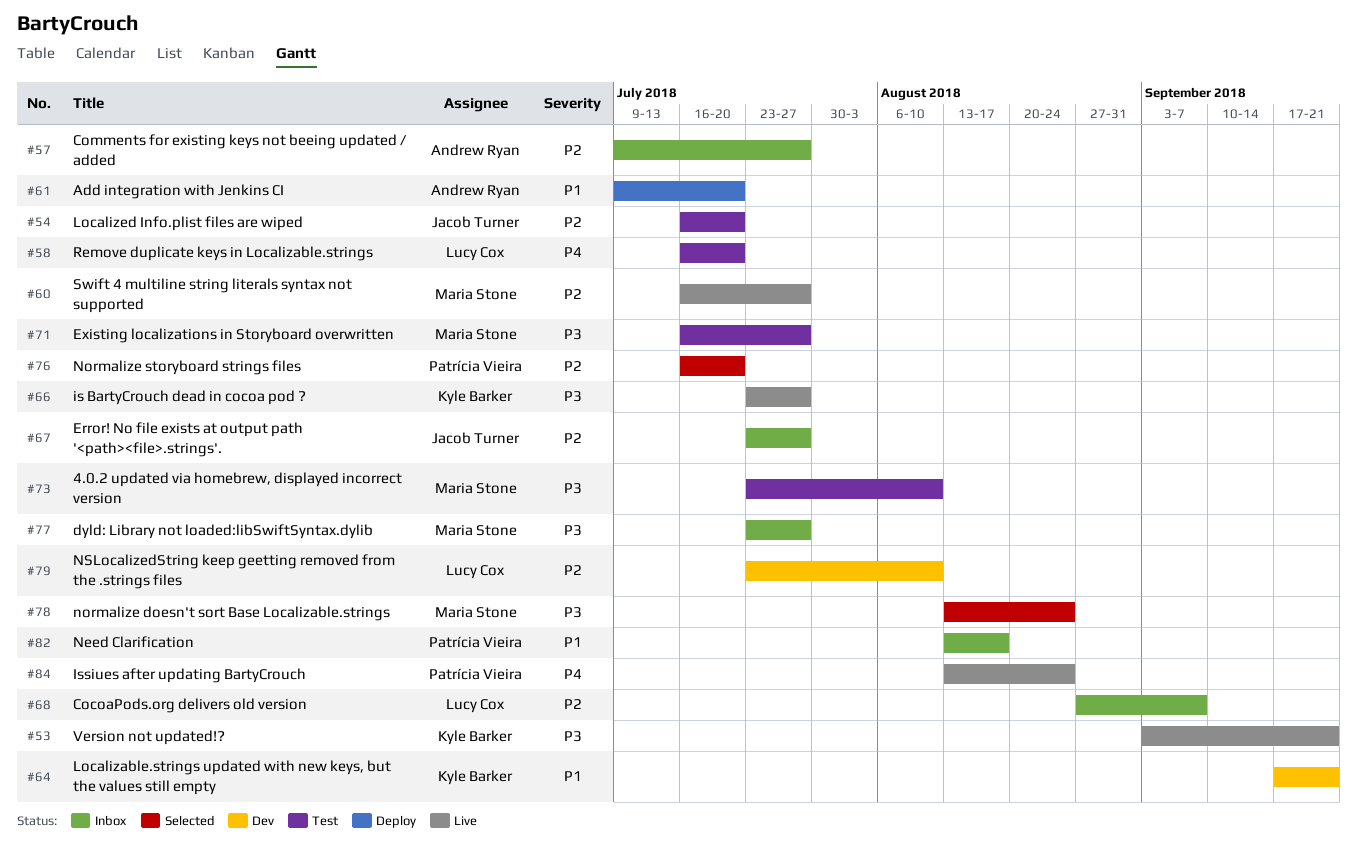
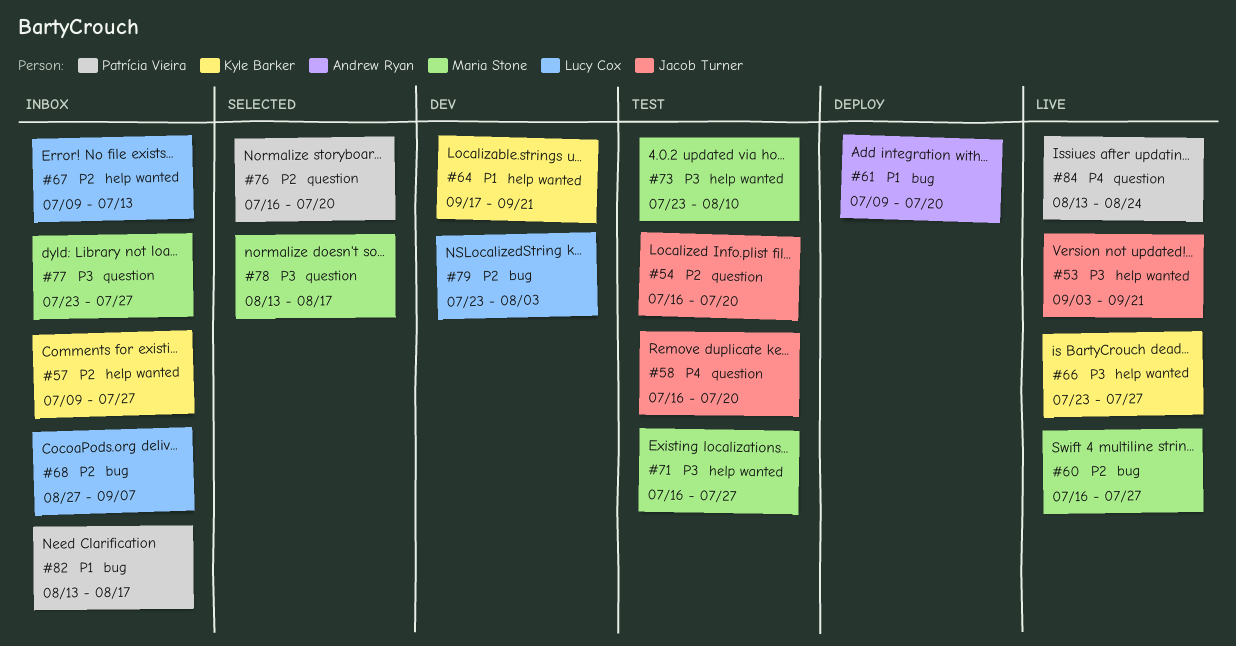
#53, owner: Kyle Barker -> Jacob Turner
#57, owner: Andrew Ryan -> Kyle Barker
#58, owner: Lucy Cox -> Jacob Turner
#67, owner: Jacob Turner -> Lucy Cox
#67, start: Jul 23 -> Jul 9
#67, due: Jul 27 -> Jul 13
#78, due: Aug 24 -> Aug 17
#79, due: Aug 10 -> Aug 3

